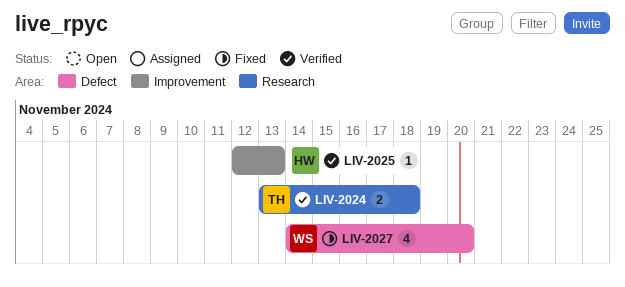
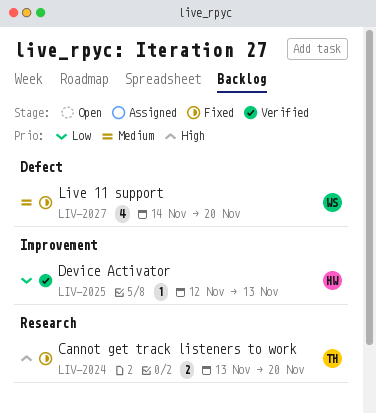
LIV-2024, status: Verified -> Fixed
LIV-2024, due: Nov 18 -> Nov 20

